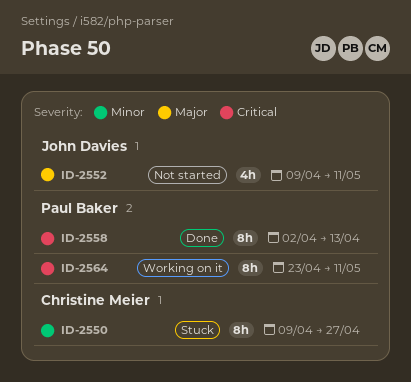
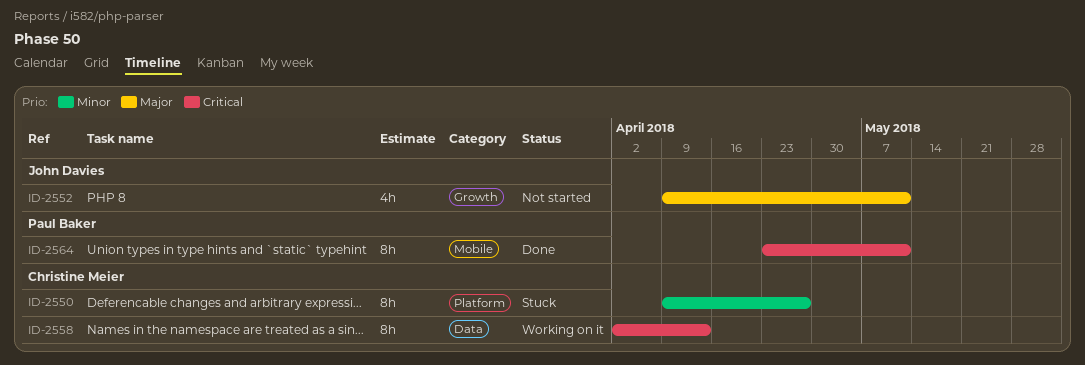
ID-2558, status: Done -> Working on it
ID-2558, owner: Paul Baker -> Christine Meier
ID-2564, status: Working on it -> Done

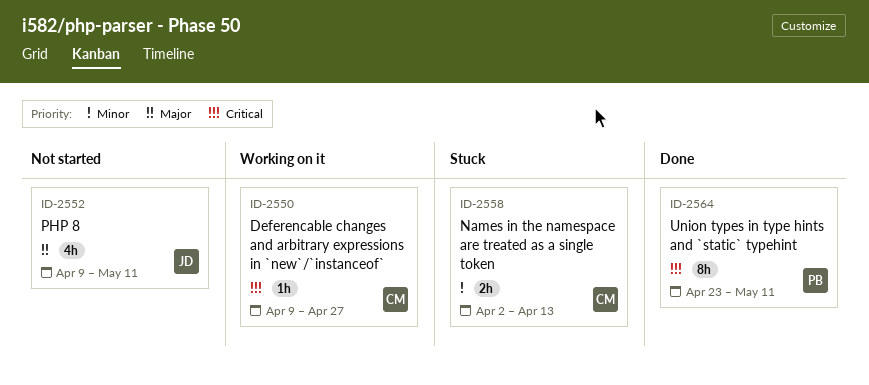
ID-2550, status: Stuck -> Working on it
ID-2550, priority: Minor -> Critical
ID-2550, estimate: 8h -> 1h
ID-2558, status: Working on it -> Stuck
ID-2558, priority: Critical -> Minor
ID-2558, estimate: 8h -> 2h

